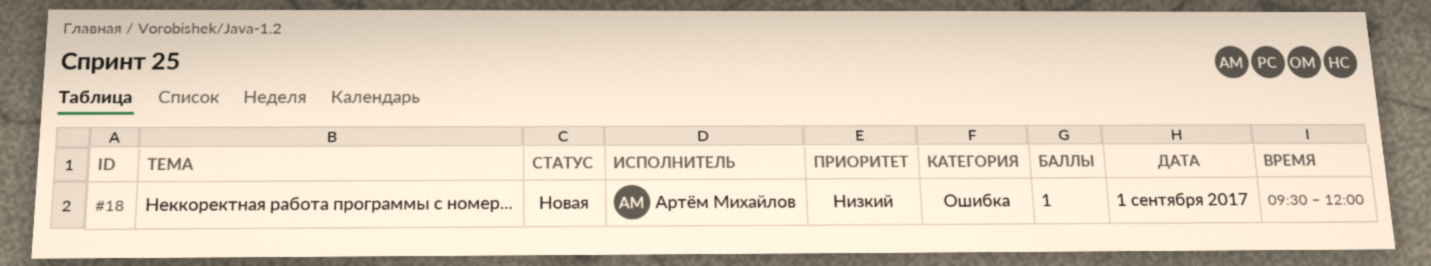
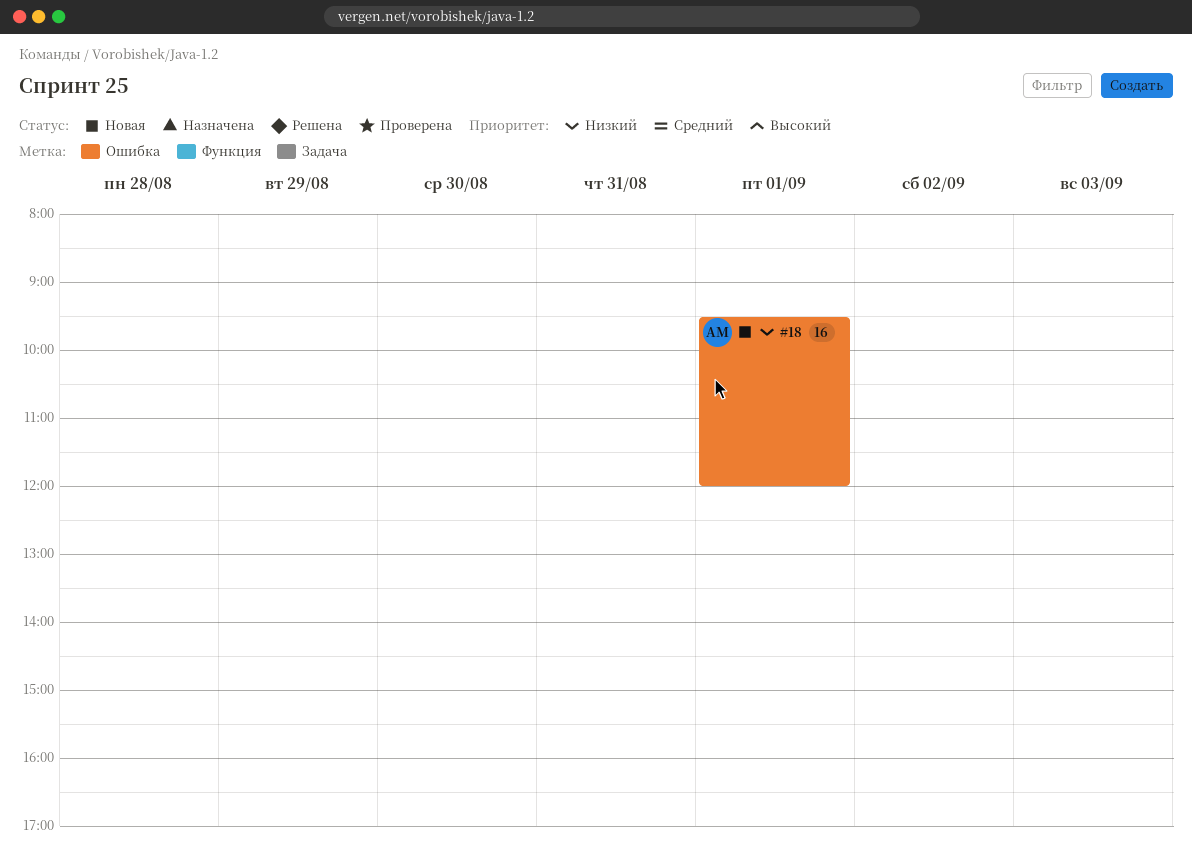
#18, estimate: 1 -> 16

